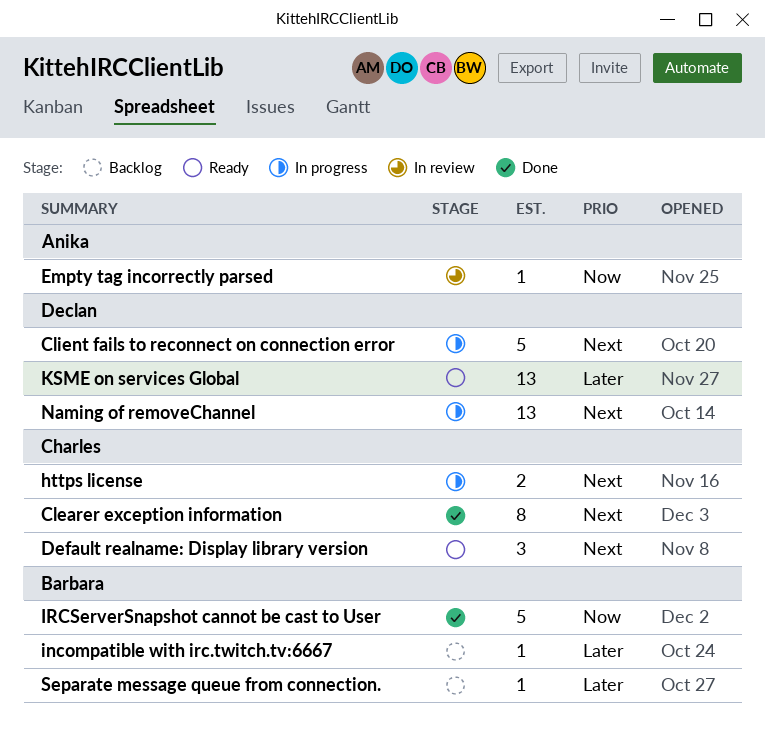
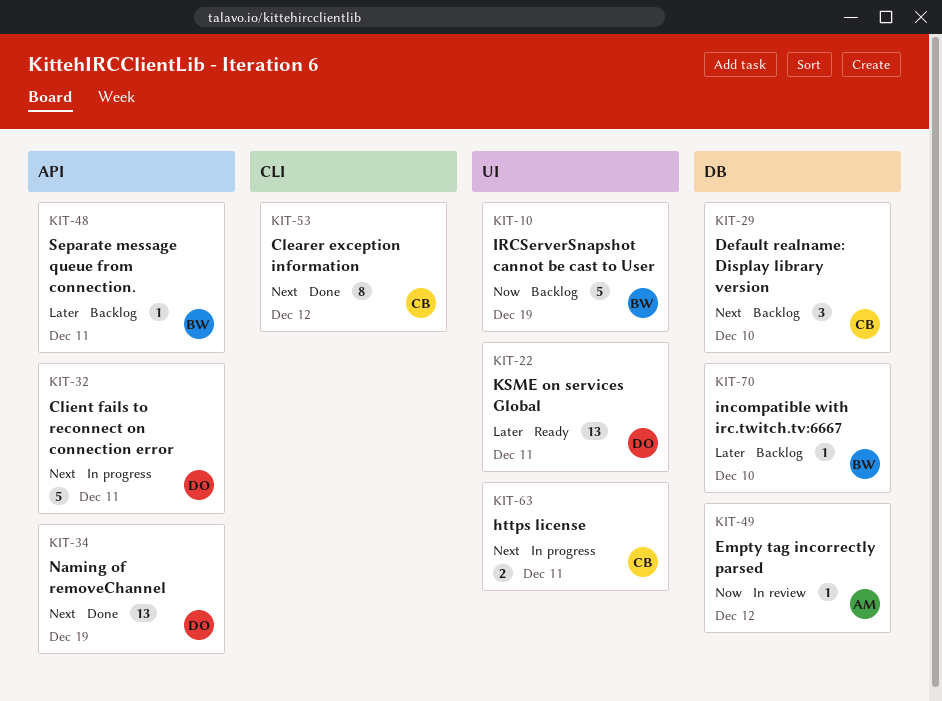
Default realname: Display library version, status: Ready -> Backlog
IRCServerSnapshot cannot be cast to User, status: Done -> Backlog
Naming of removeChannel, status: In progress -> Done

